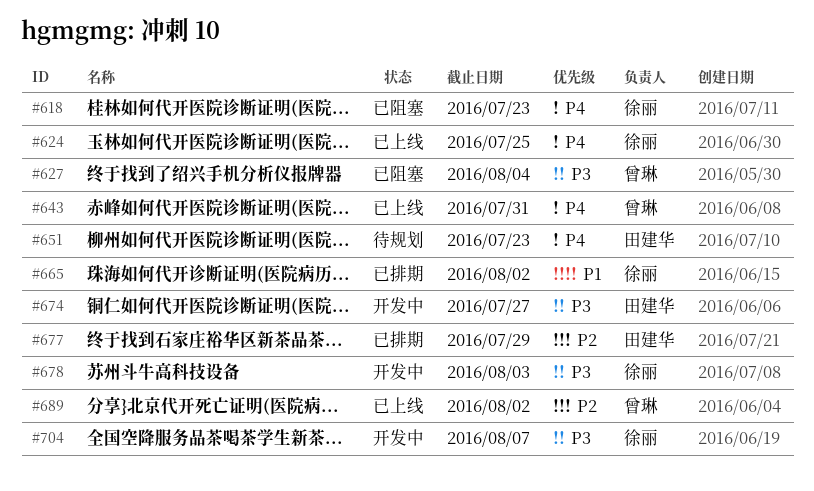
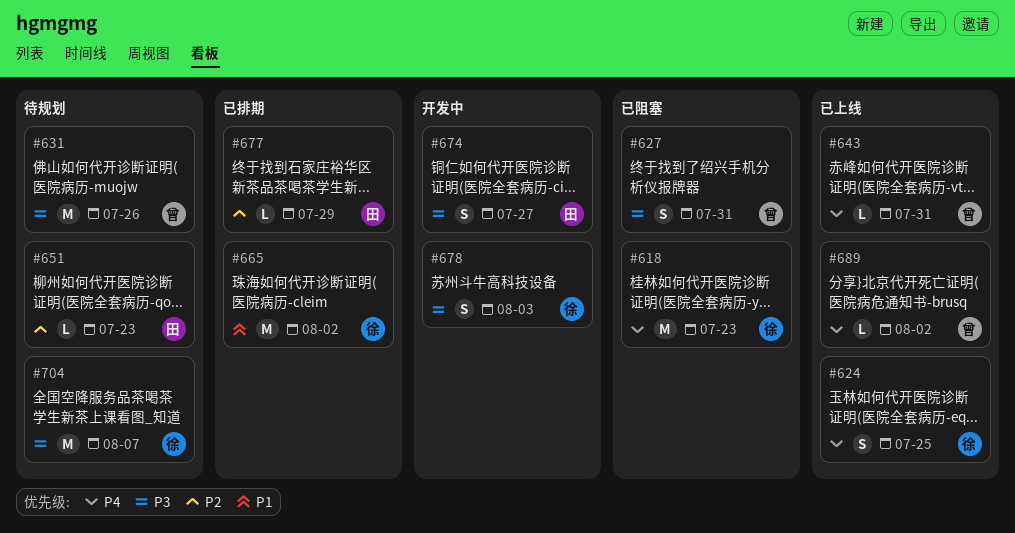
#627, due: Aug 4 -> Jul 31
#631: none -> present
#651, priority: P4 -> P2
#689, priority: P2 -> P4
#704, status: 开发中 -> 待规划

